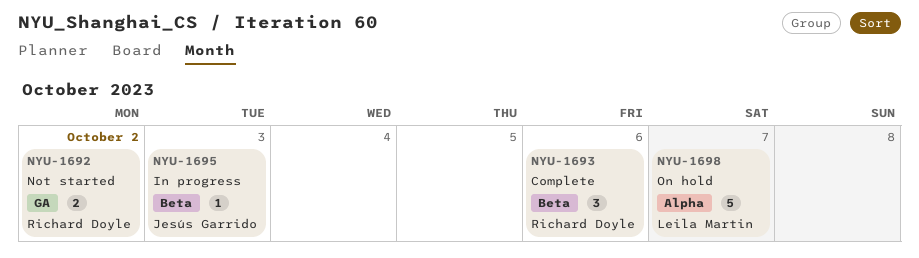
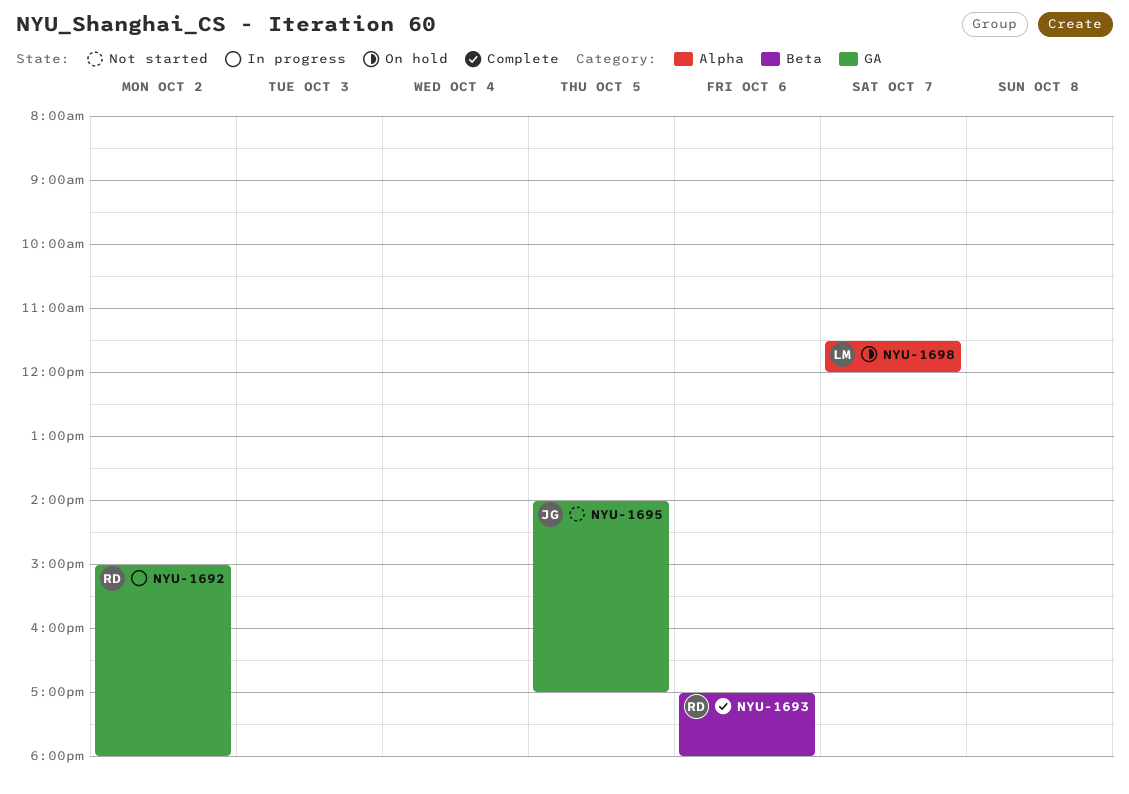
NYU-1692, status: Not started -> In progress
NYU-1695, status: In progress -> Not started
NYU-1695, label: Beta -> GA
NYU-1695, day: Oct 3 -> Oct 5

